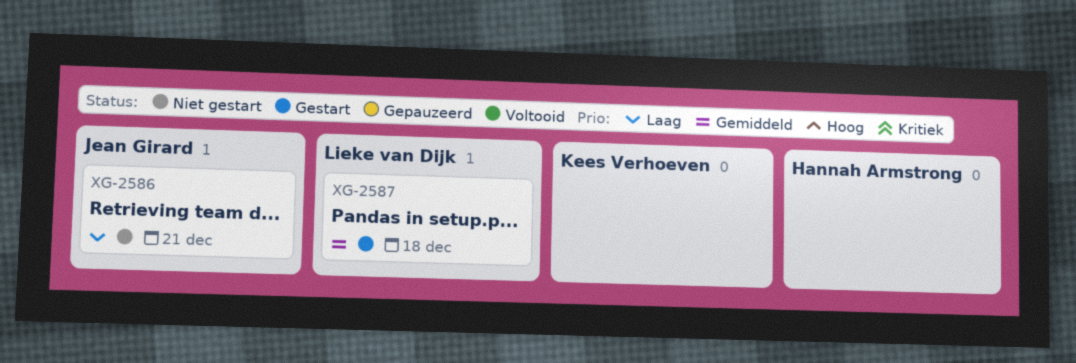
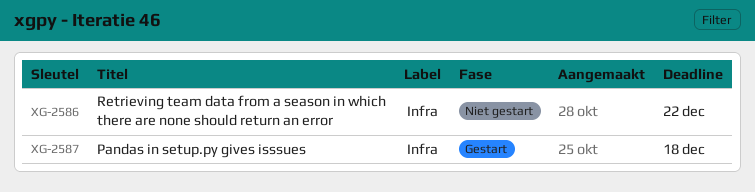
XG-2586, due: Dec 21 -> Dec 22

